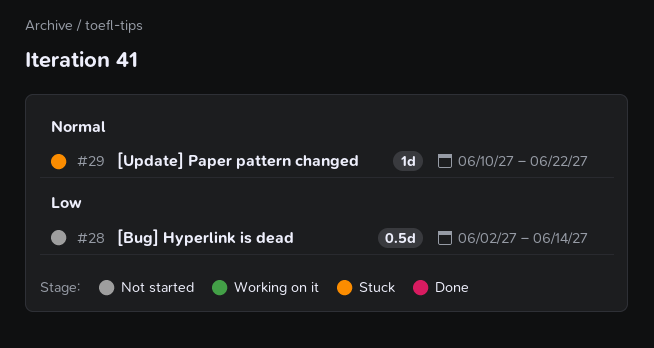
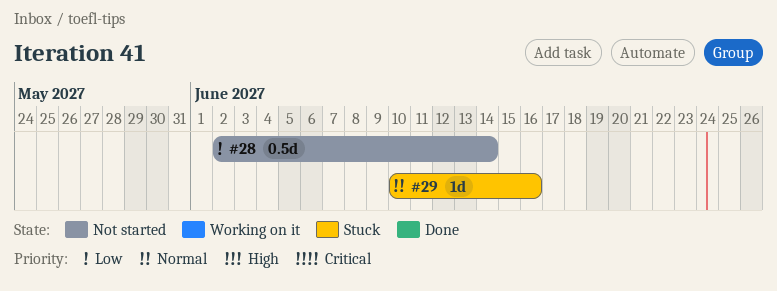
#29, due: Jun 22 -> Jun 16

